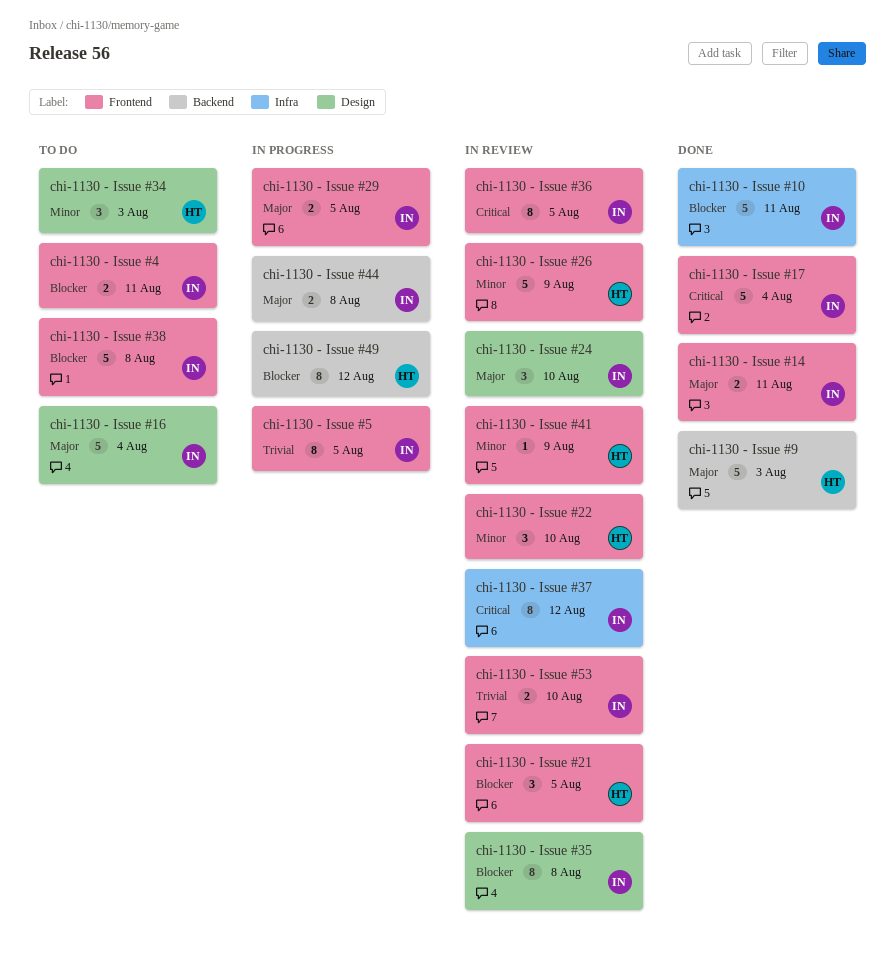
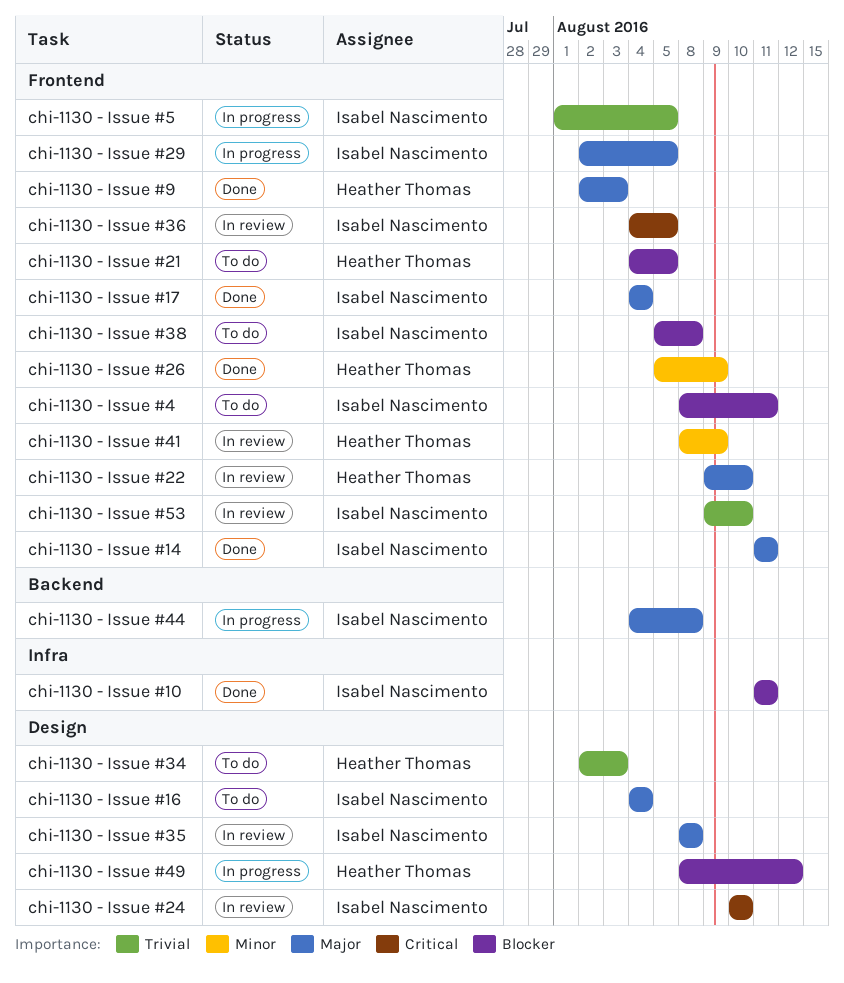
chi-1130 - Issue #17, priority: Critical -> Major
chi-1130 - Issue #21, status: In review -> To do
chi-1130 - Issue #22, priority: Minor -> Major
chi-1130 - Issue #24, priority: Major -> Critical
chi-1130 - Issue #26, status: In review -> Done
chi-1130 - Issue #34, priority: Minor -> Trivial
chi-1130 - Issue #35, priority: Blocker -> Major
chi-1130 - Issue #37: present -> none
chi-1130 - Issue #49, label: Backend -> Design
chi-1130 - Issue #9, label: Backend -> Frontend

